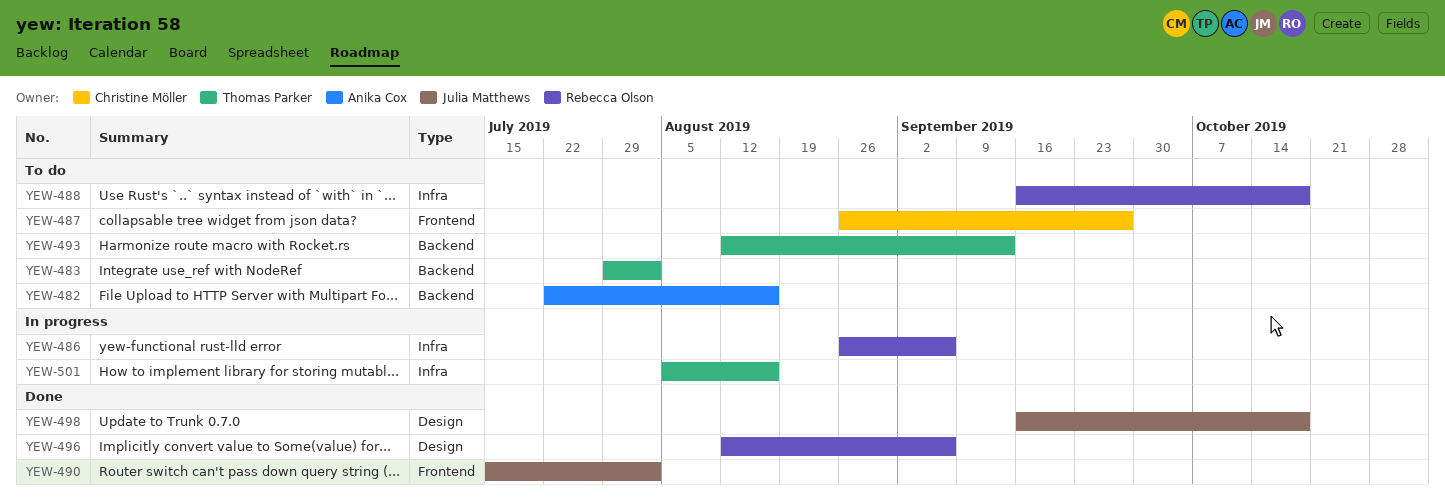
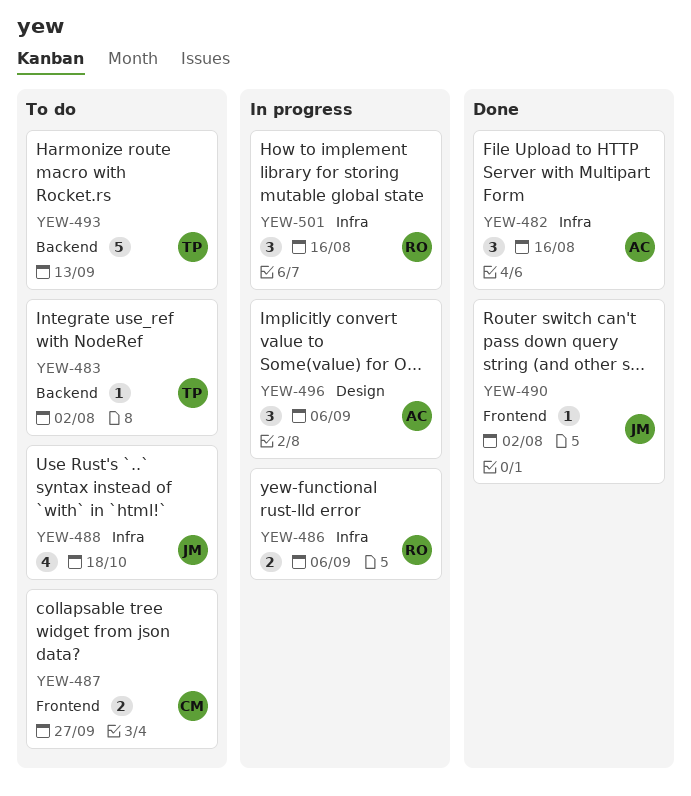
YEW-482, status: To do -> Done
YEW-482, label: Backend -> Infra
YEW-488, owner: Rebecca Olson -> Julia Matthews
YEW-496, status: Done -> In progress
YEW-496, owner: Rebecca Olson -> Anika Cox
YEW-498: present -> none
YEW-501, owner: Thomas Parker -> Rebecca Olson

